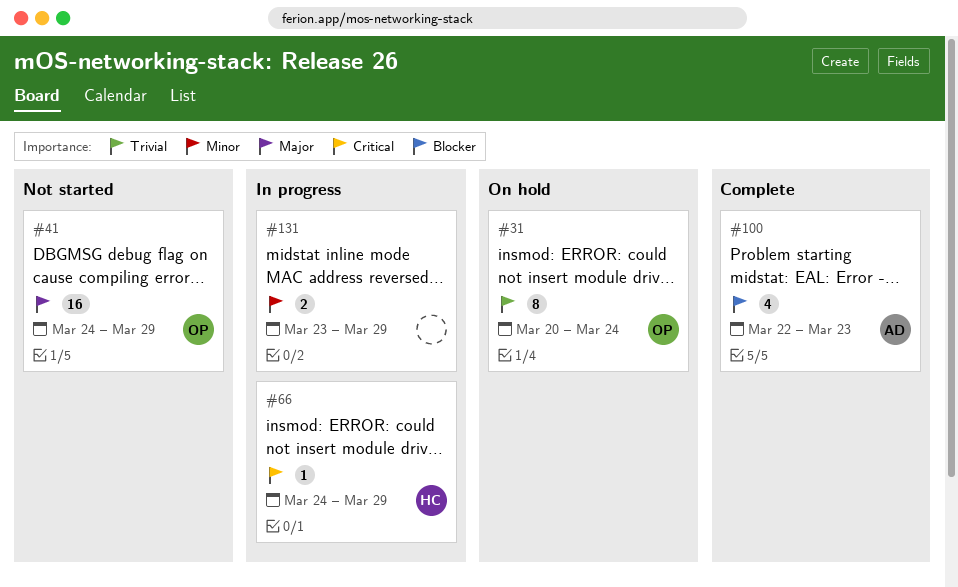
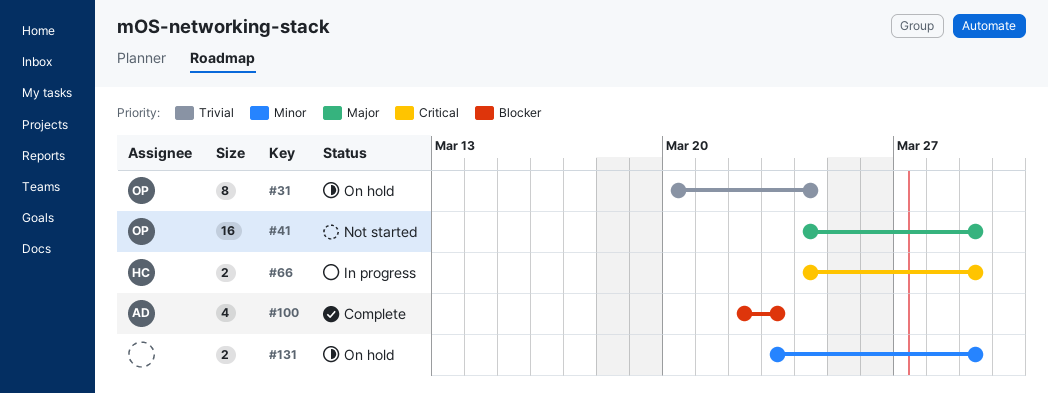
#66, estimate: 1 -> 2
#131, status: In progress -> On hold

